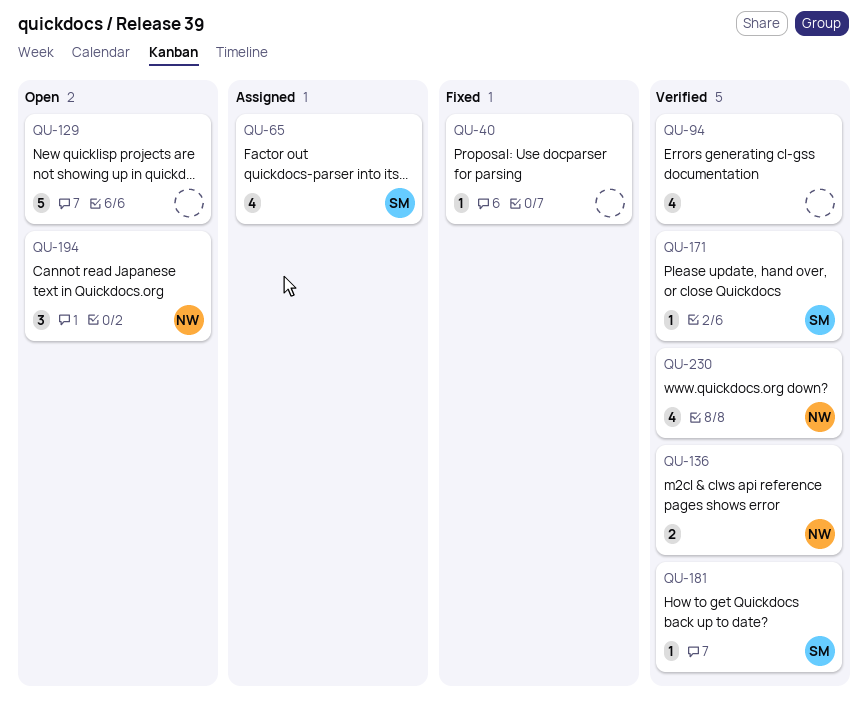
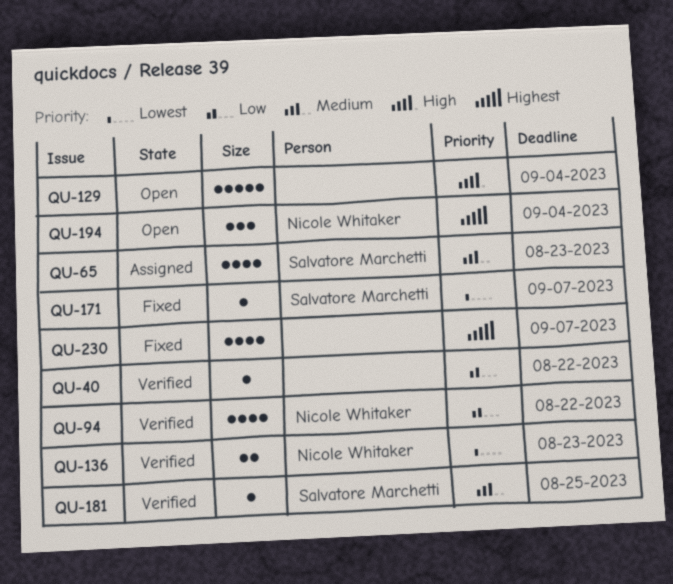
QU-40, status: Fixed -> Verified
QU-94, owner: none -> Nicole Whitaker
QU-171, status: Verified -> Fixed
QU-230, status: Verified -> Fixed
QU-230, owner: Nicole Whitaker -> none

